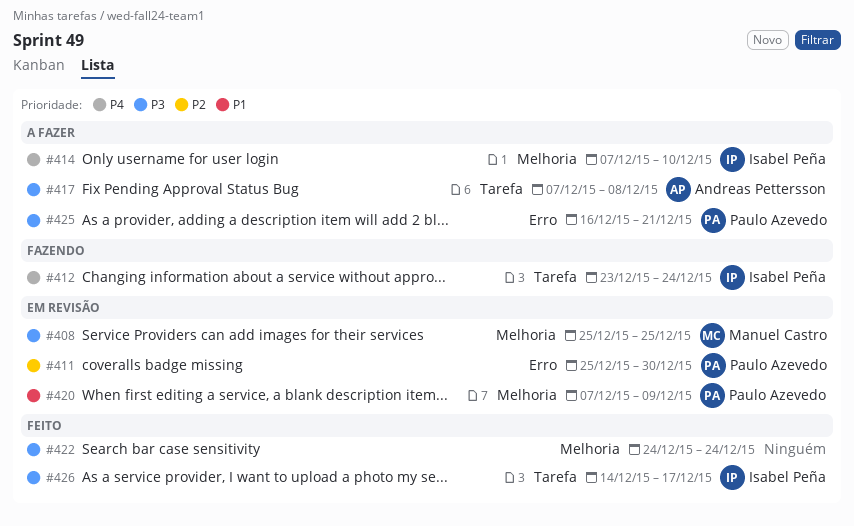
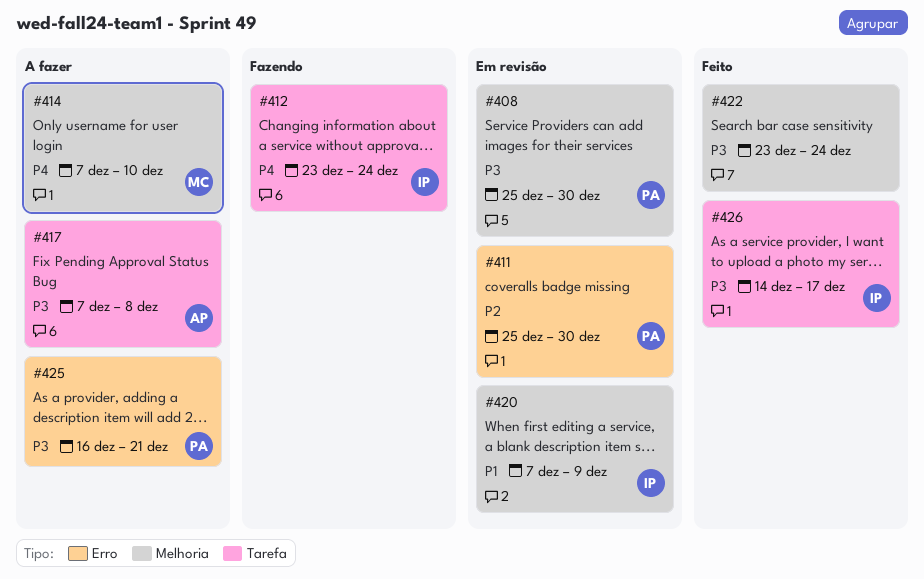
#408, owner: Manuel Castro -> Paulo Azevedo
#408, due: Dec 25 -> Dec 30
#414, owner: Isabel Peña -> Manuel Castro
#420, owner: Paulo Azevedo -> Isabel Peña
#422, start: Dec 24 -> Dec 23

